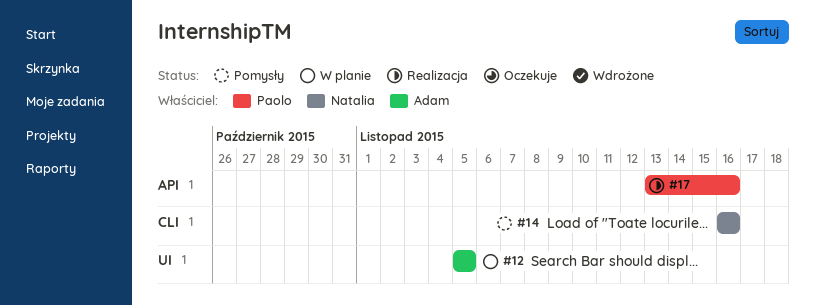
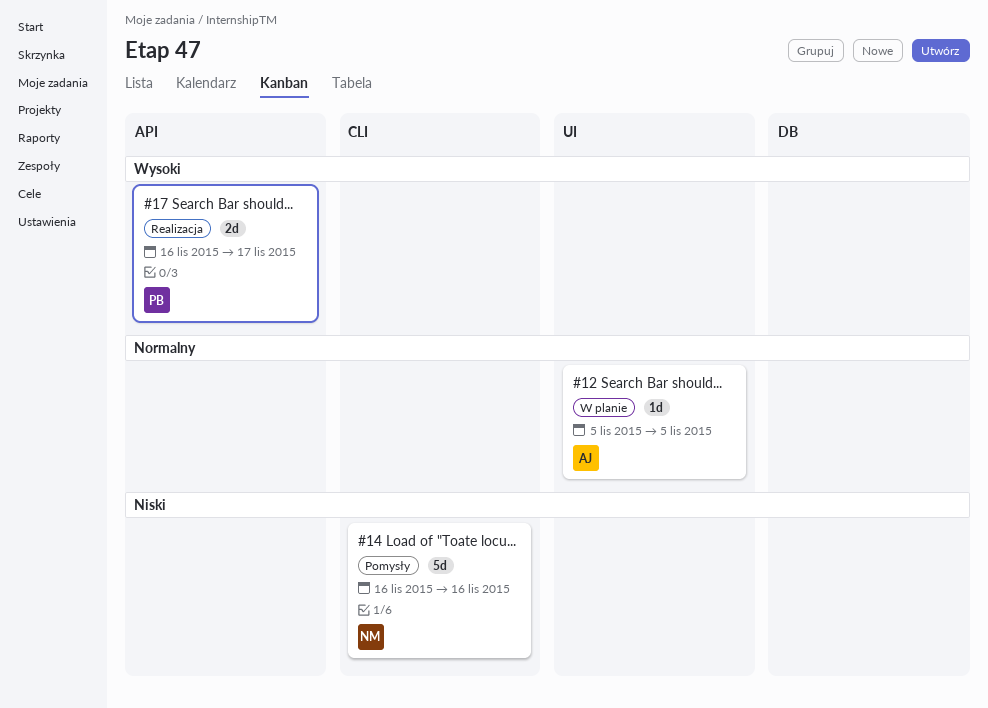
#17, start: Nov 13 -> Nov 16
#17, due: Nov 16 -> Nov 17

